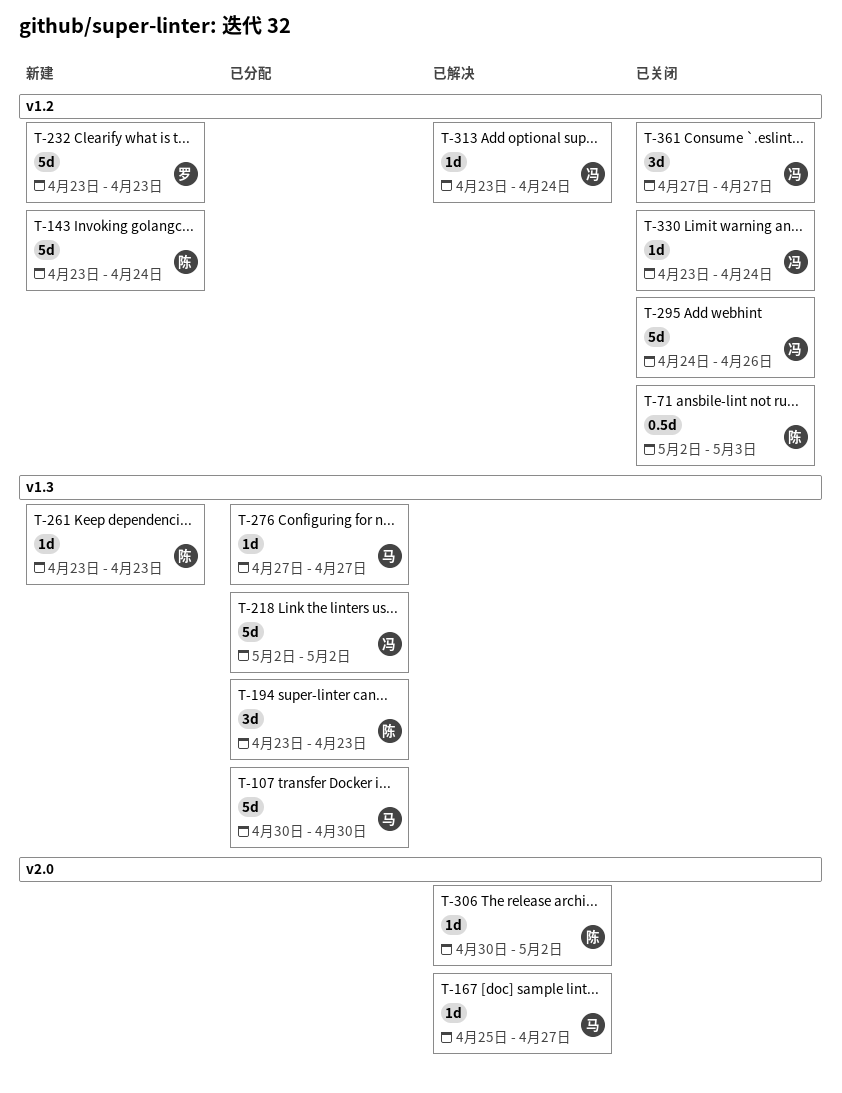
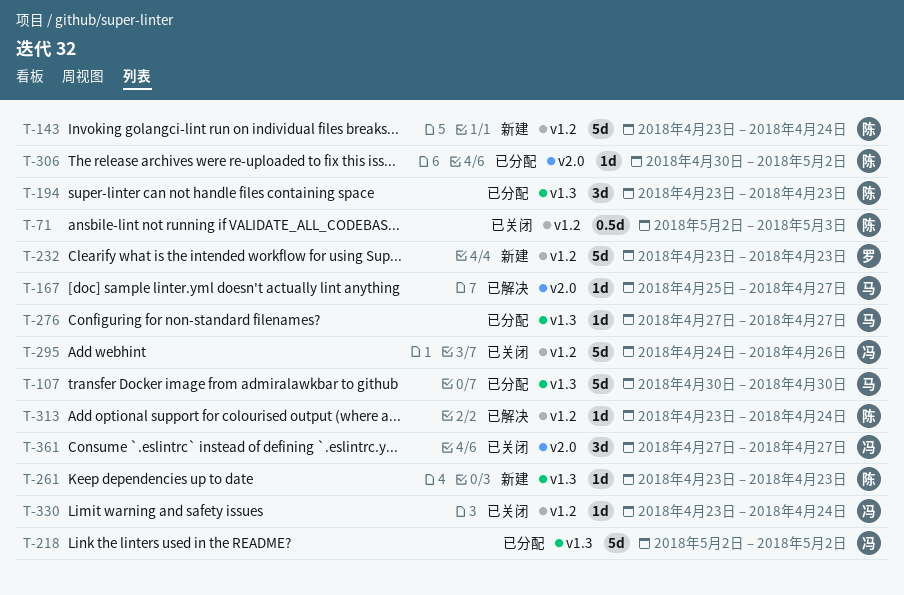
T-306, status: 已解决 -> 已分配
T-313, owner: 冯 -> 陈
T-361, label: v1.2 -> v2.0

